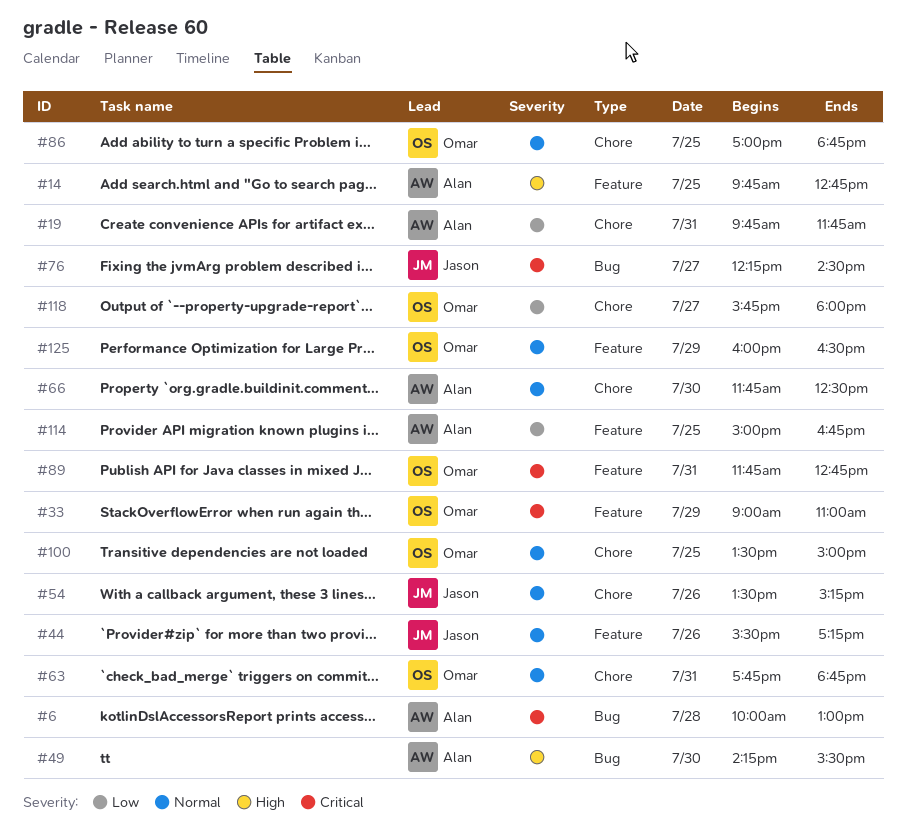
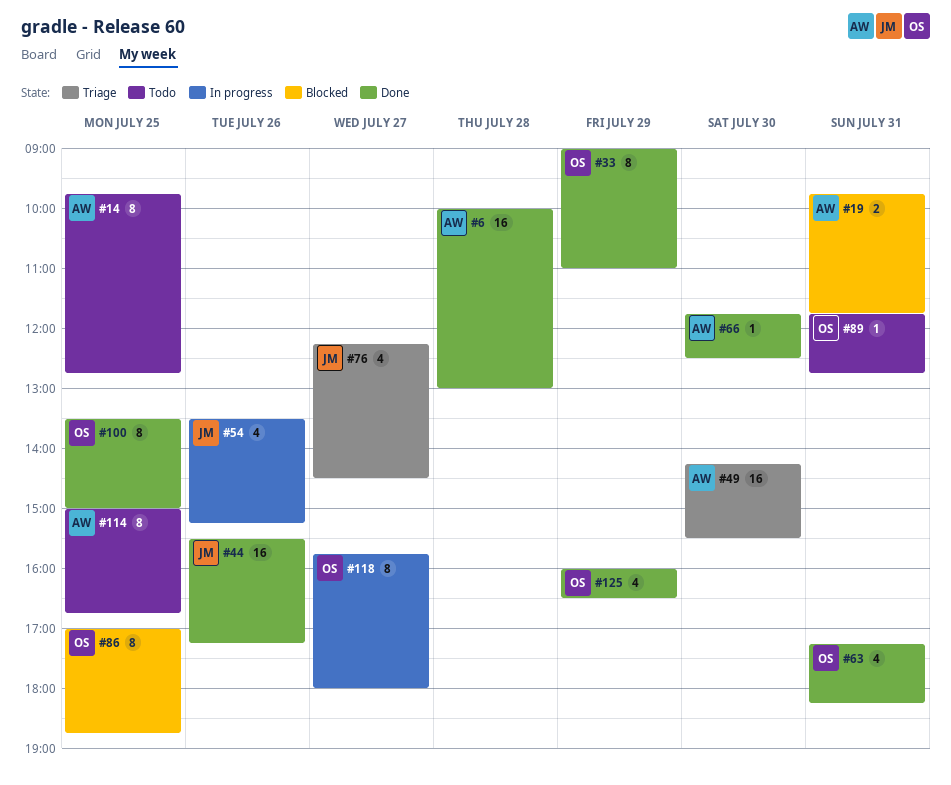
#63, begins: 17:45 -> 17:15
#63, ends: 18:45 -> 18:15

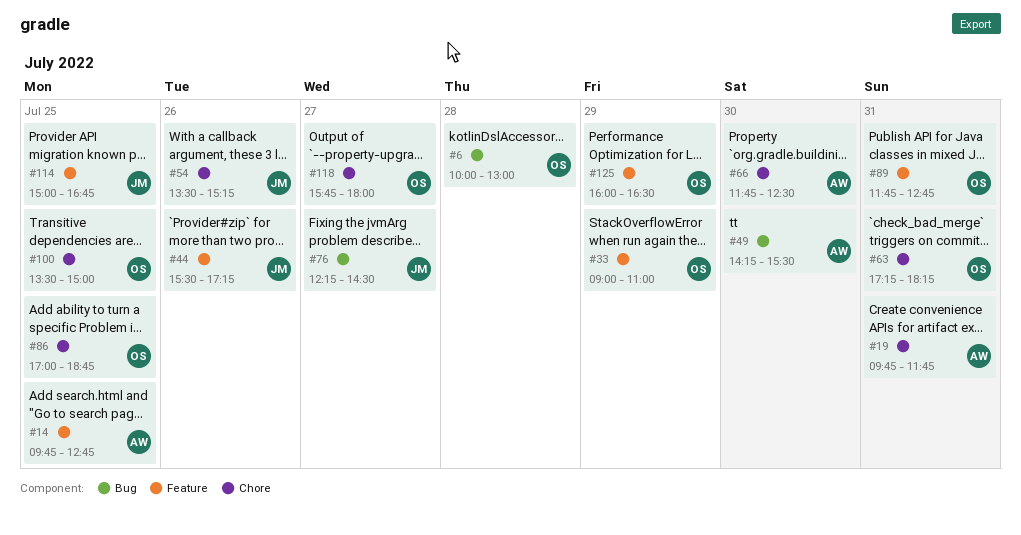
#6, owner: AW -> OS
#114, owner: AW -> JM

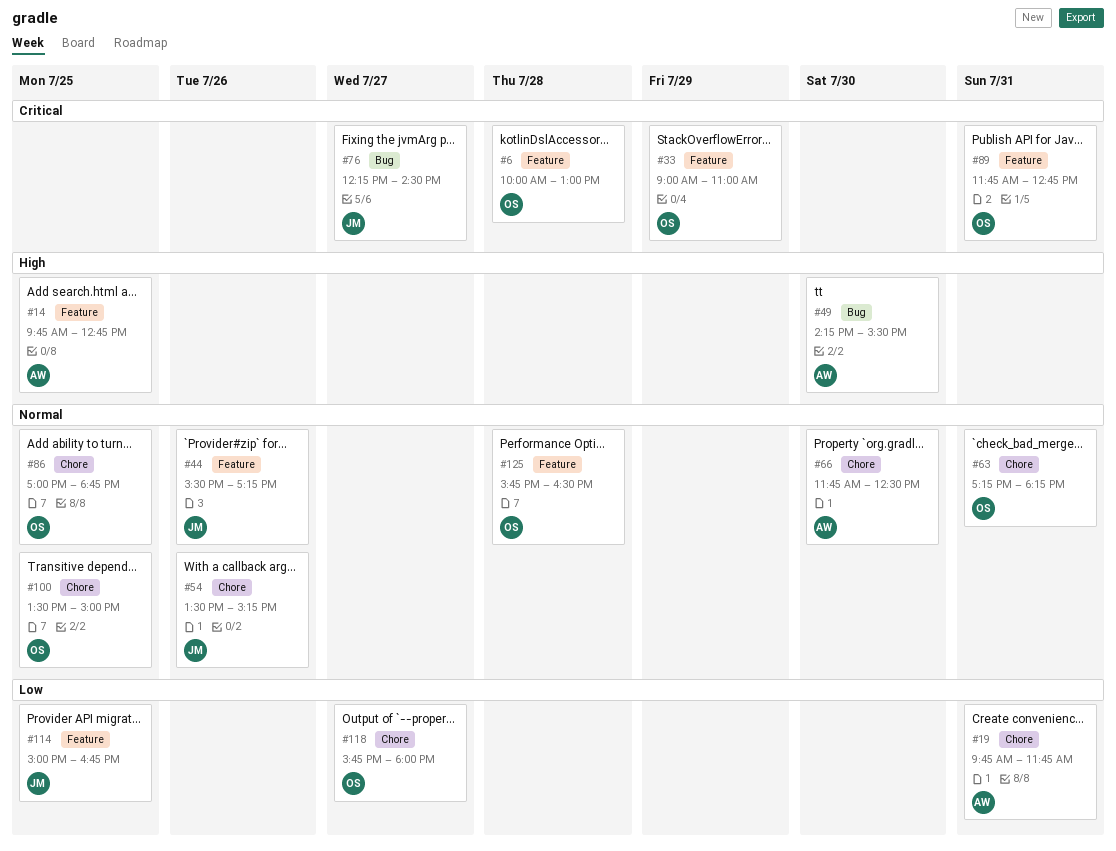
#6, label: Bug -> Feature
#125, day: Jul 29 -> Jul 28
#125, begins: 16:00 -> 15:45

